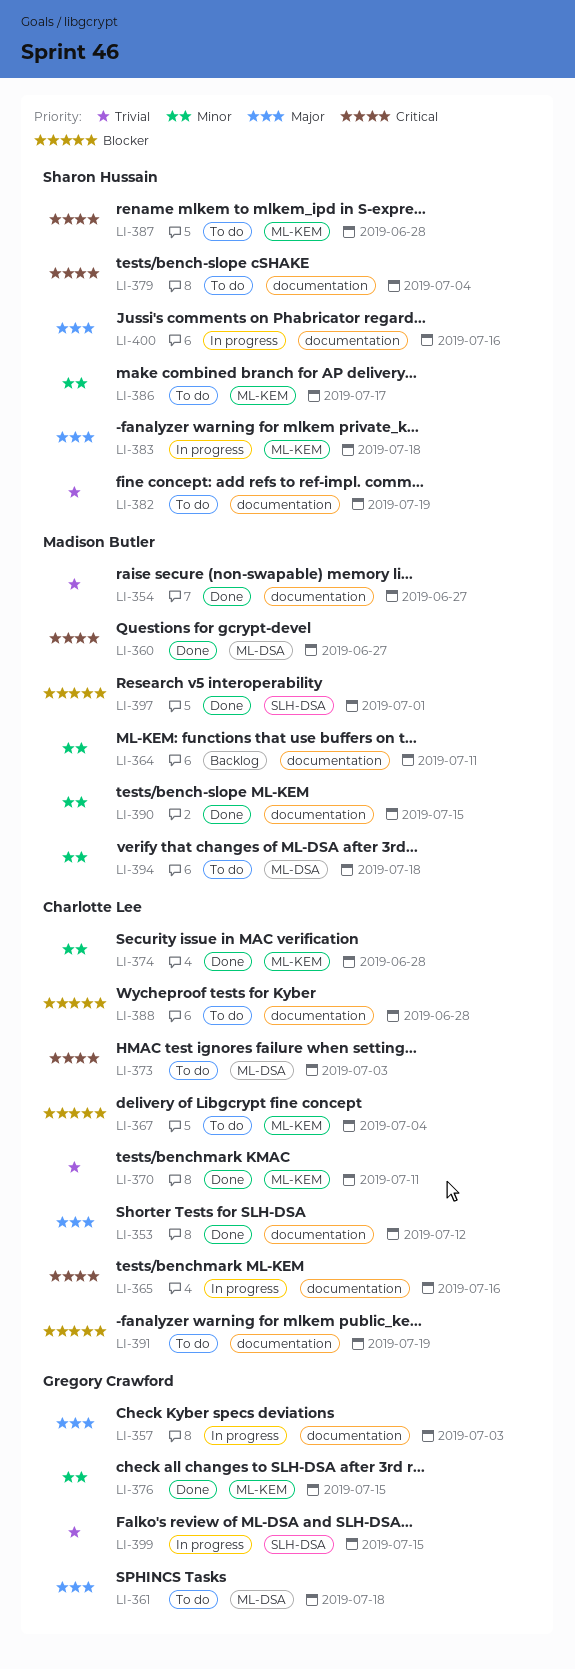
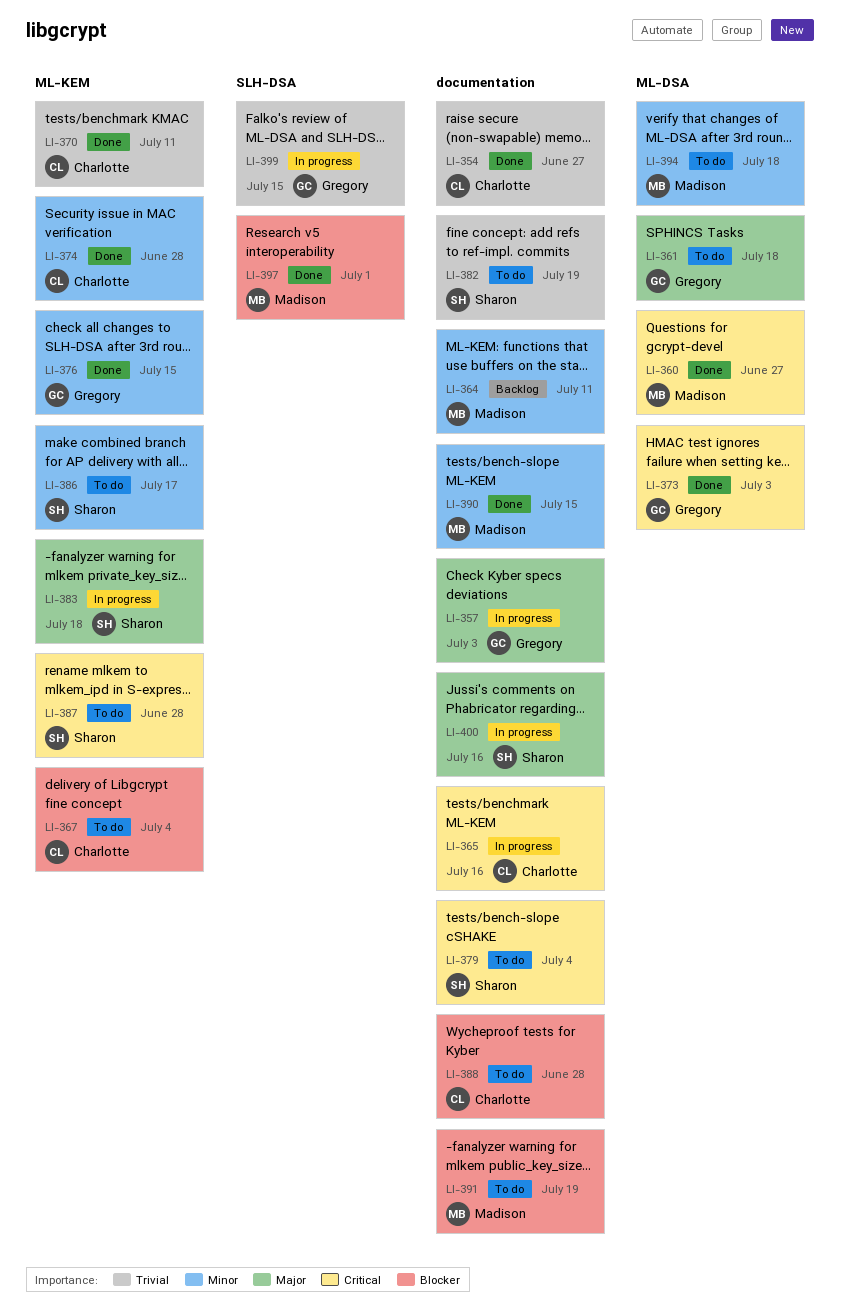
LI-353: present -> none
LI-354, owner: Madison Butler -> Charlotte Lee
LI-373, status: To do -> Done
LI-373, owner: Charlotte Lee -> Gregory Crawford
LI-391, owner: Charlotte Lee -> Madison Butler

